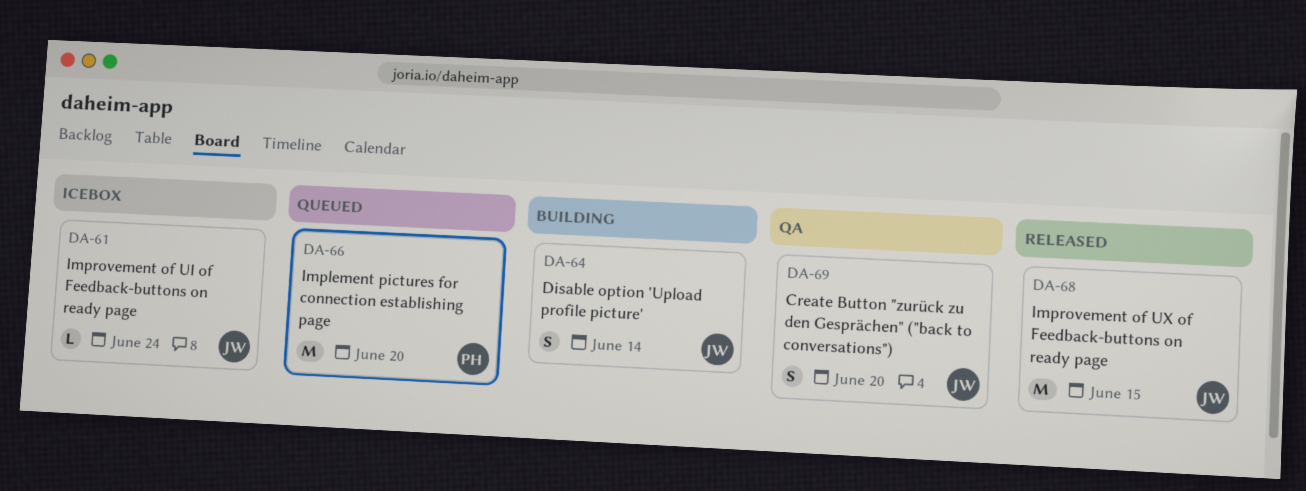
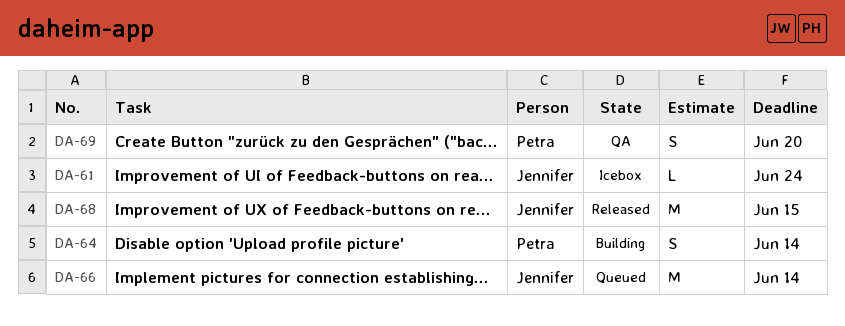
DA-64, owner: Jennifer -> Petra
DA-66, owner: Petra -> Jennifer
DA-66, due: Jun 20 -> Jun 14
DA-69, owner: Jennifer -> Petra

